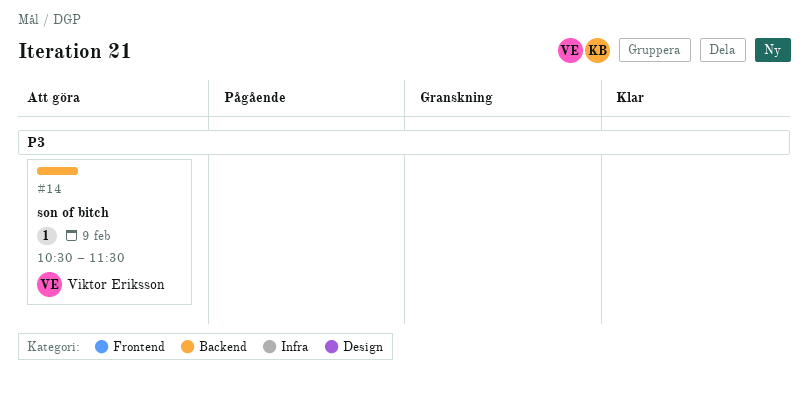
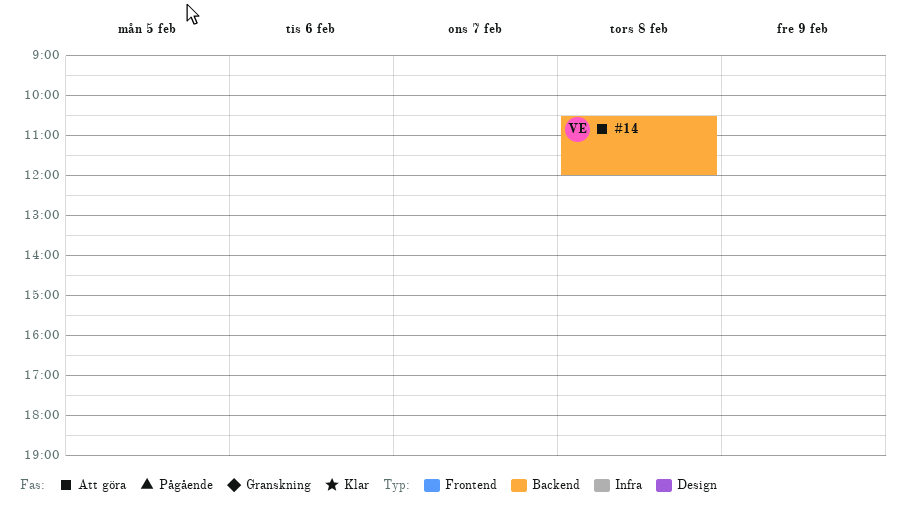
#14, day: Feb 9 -> Feb 8
#14, ends: 11:30 -> 12:00

